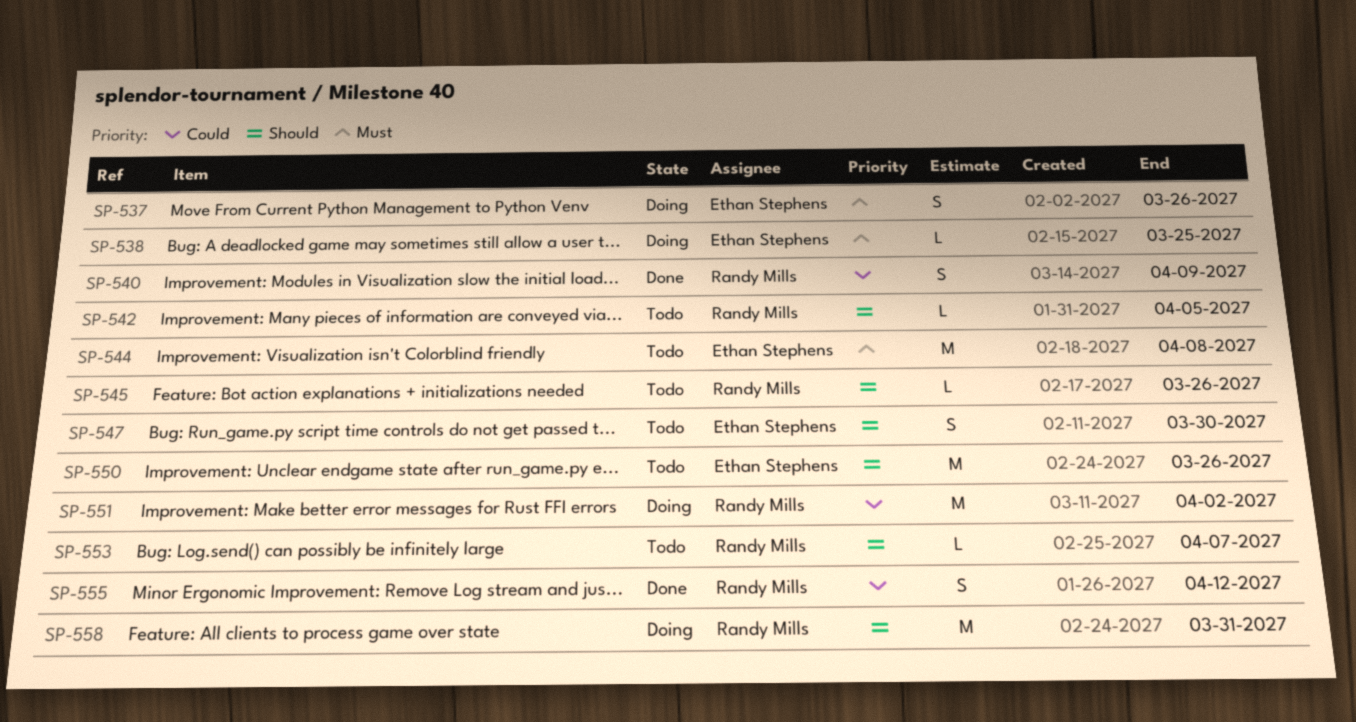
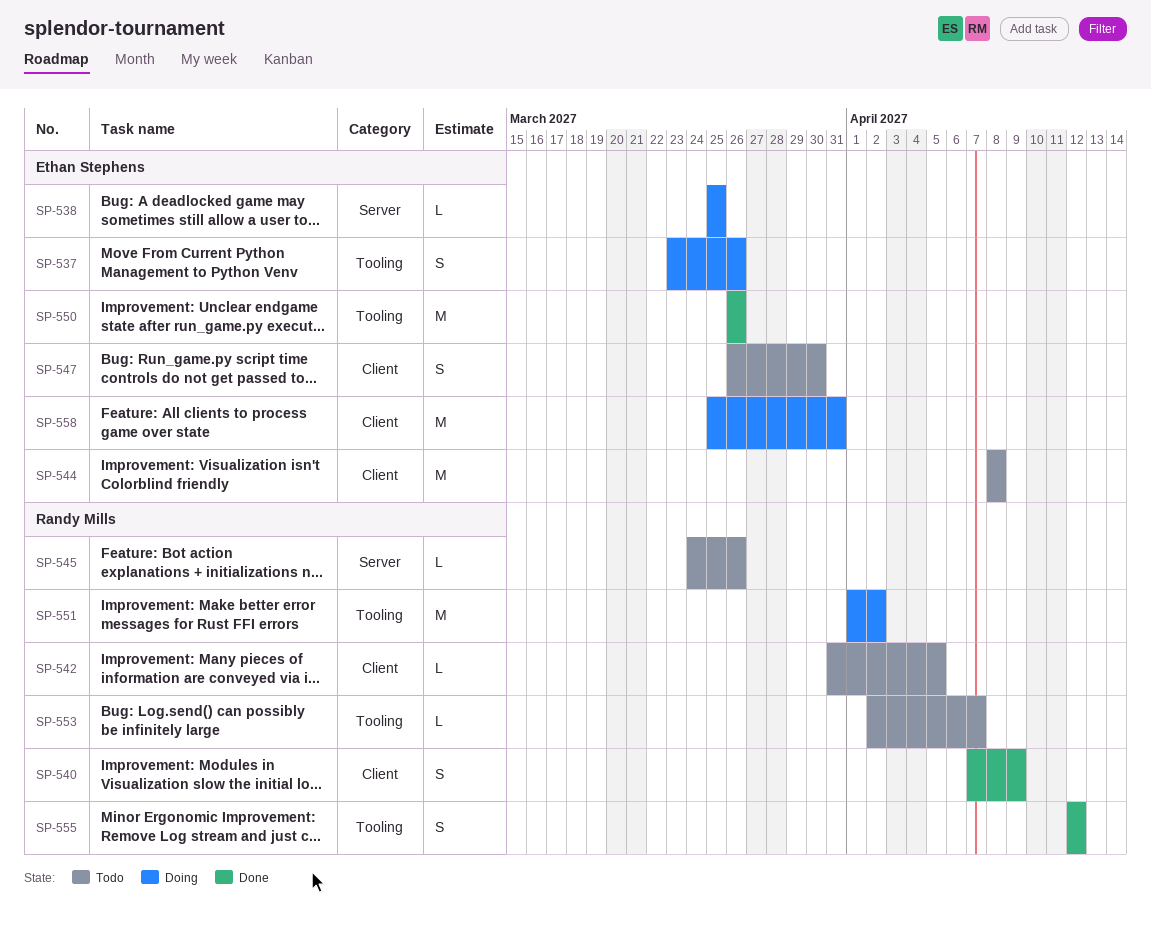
SP-550, status: Todo -> Done
SP-558, owner: Randy Mills -> Ethan Stephens

